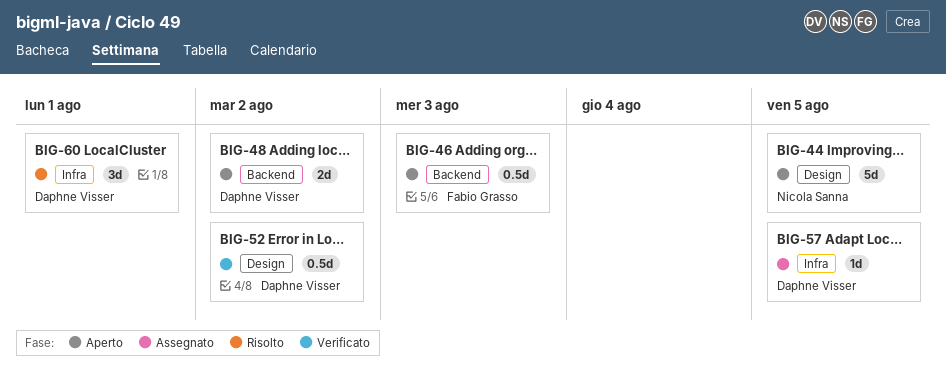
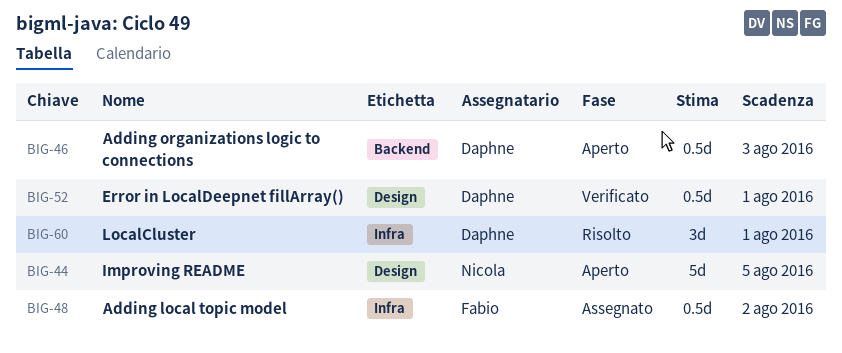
BIG-46, owner: Fabio Grasso -> Daphne Visser
BIG-48, status: Aperto -> Assegnato
BIG-48, owner: Daphne Visser -> Fabio Grasso
BIG-48, label: Backend -> Infra
BIG-48, estimate: 2d -> 0.5d
BIG-52, due: Aug 2 -> Aug 1
BIG-57: present -> none

